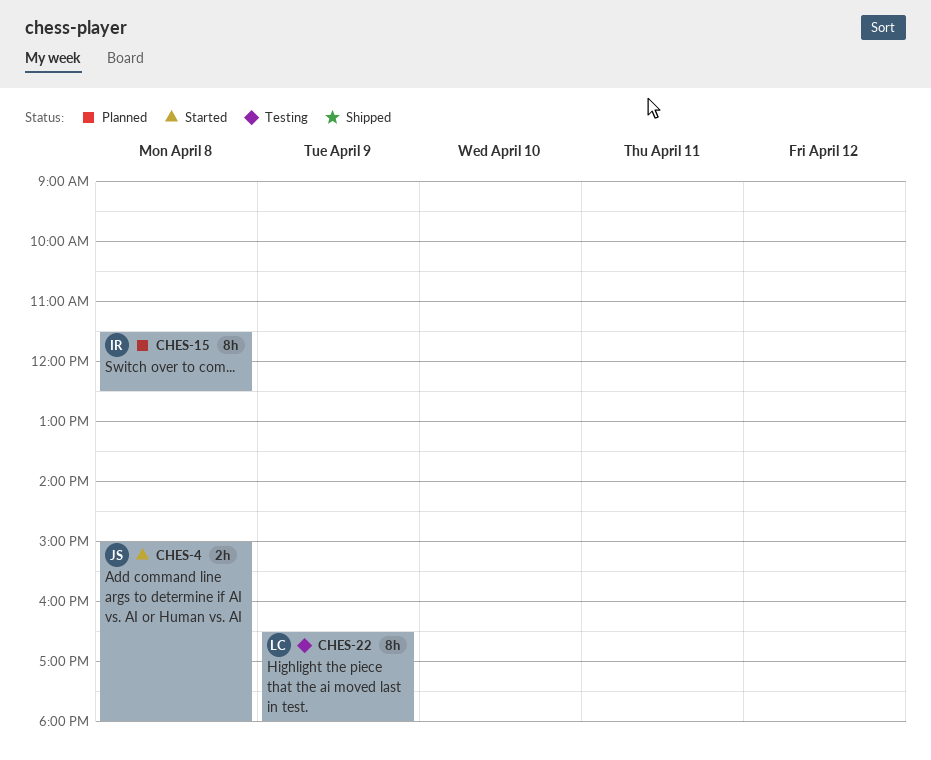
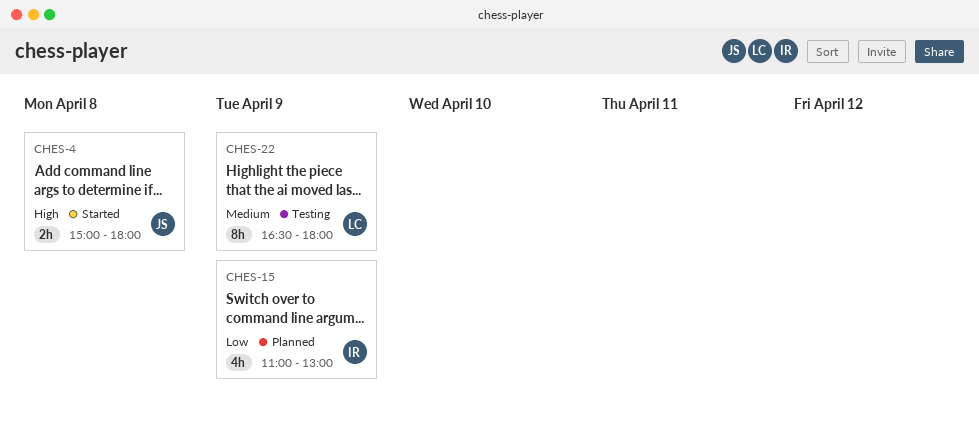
CHES-15, estimate: 8h -> 4h
CHES-15, day: Apr 8 -> Apr 9
CHES-15, begins: 11:30 -> 11:00
CHES-15, ends: 12:30 -> 13:00

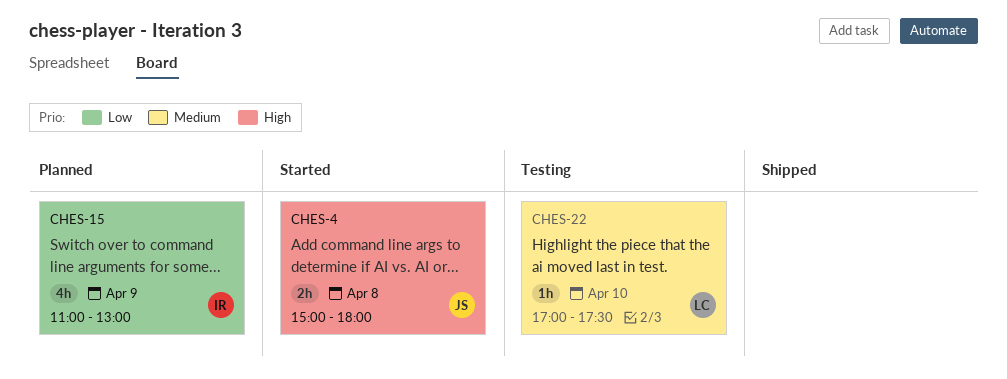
CHES-22, estimate: 8h -> 1h
CHES-22, day: Apr 9 -> Apr 10
CHES-22, begins: 16:30 -> 17:00
CHES-22, ends: 18:00 -> 17:30

